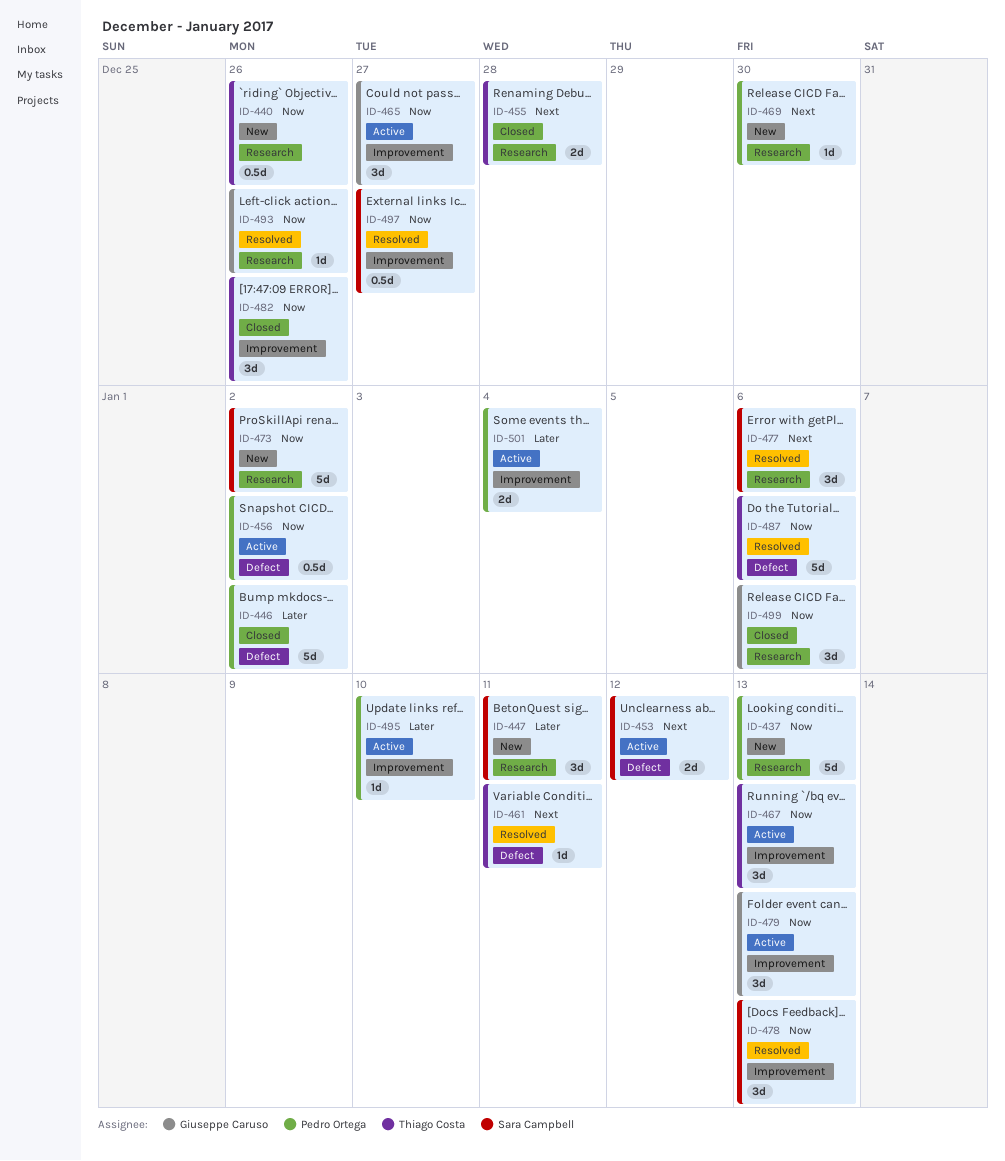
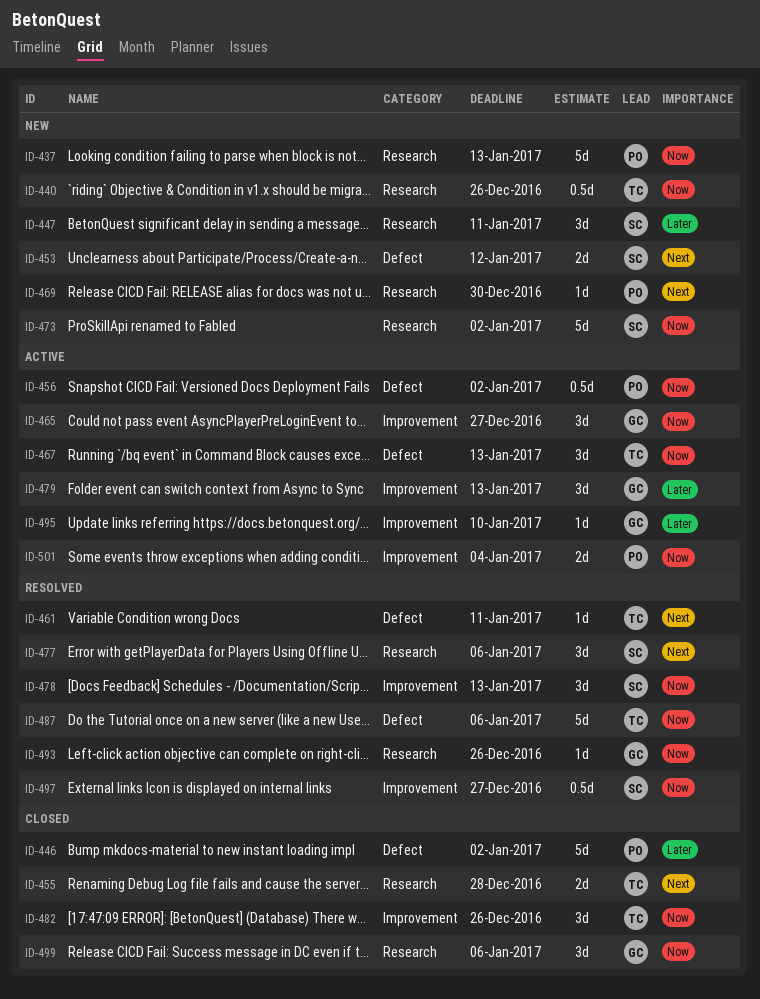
ID-453, status: Active -> New
ID-467, label: Improvement -> Defect
ID-479, priority: Now -> Later
ID-495, owner: Pedro Ortega -> Giuseppe Caruso
ID-501, priority: Later -> Now

